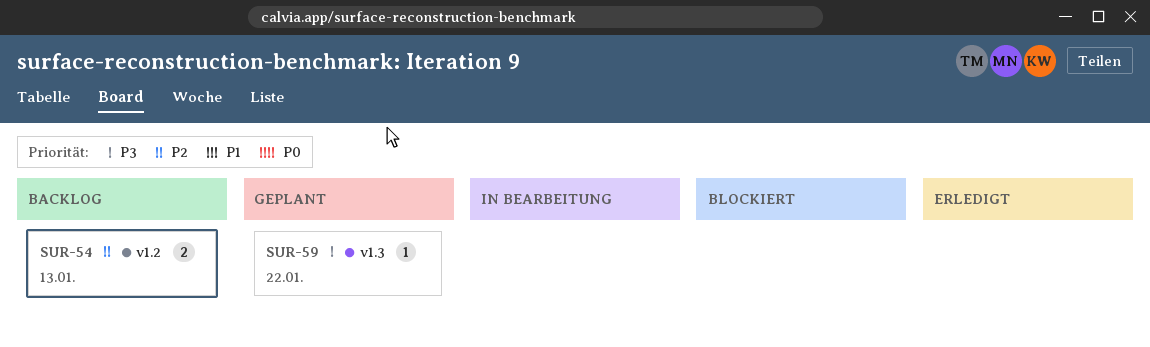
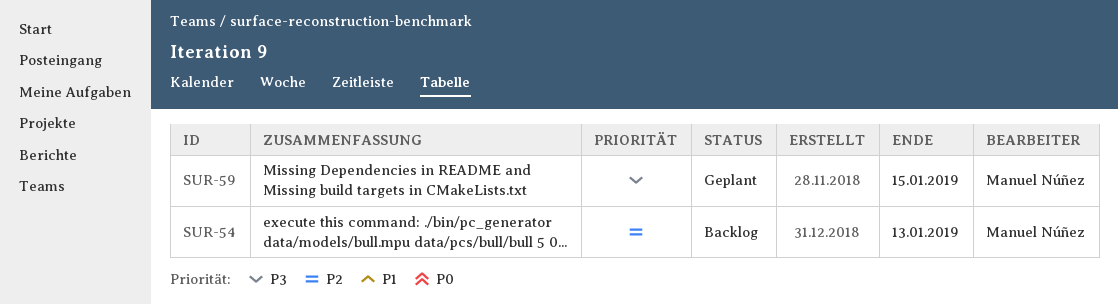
SUR-59, due: Jan 22 -> Jan 15

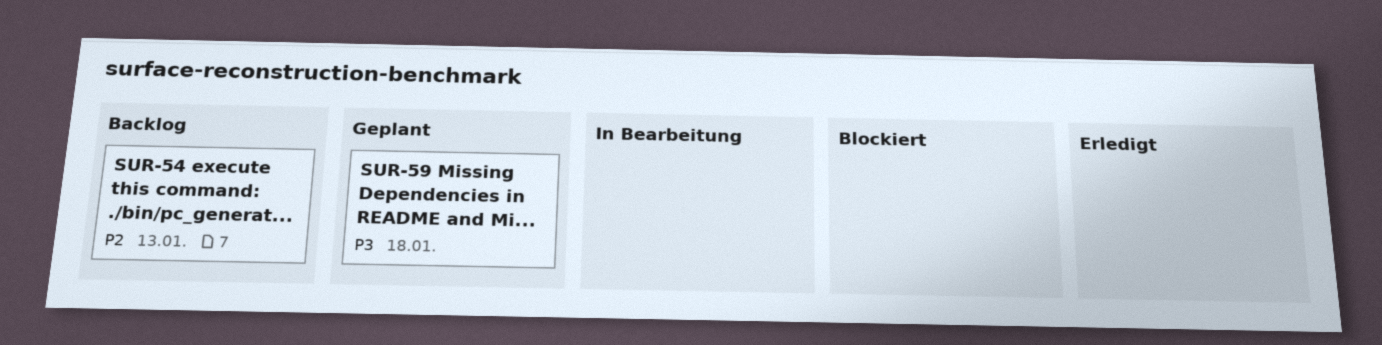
SUR-59, due: Jan 15 -> Jan 18

